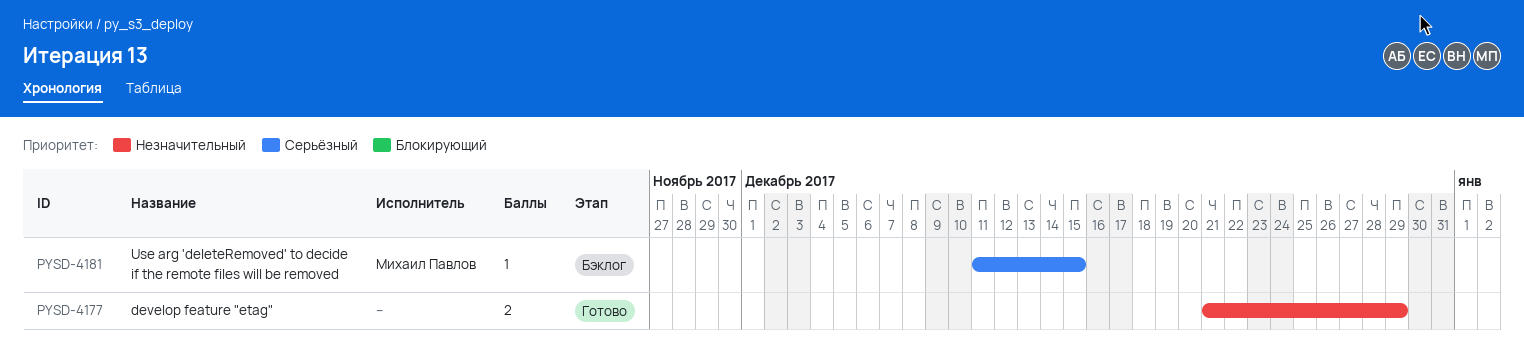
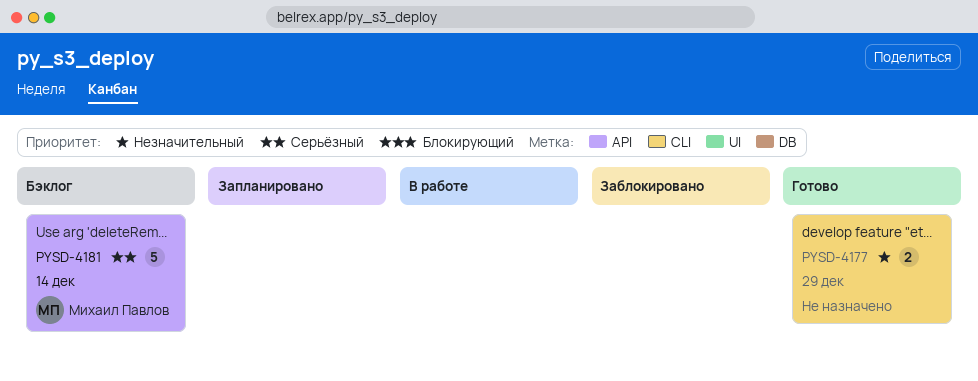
PYSD-4181, estimate: 1 -> 5
PYSD-4181, due: Dec 15 -> Dec 14

